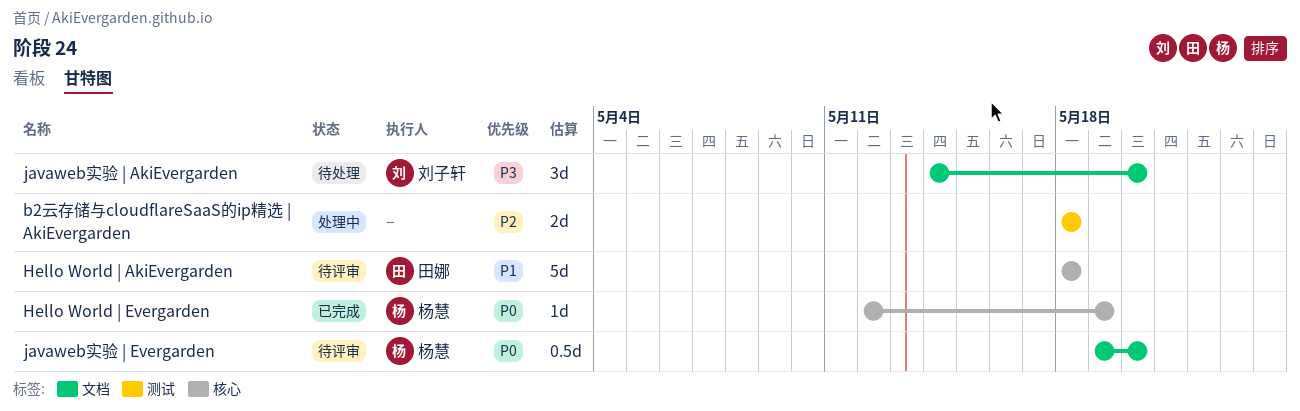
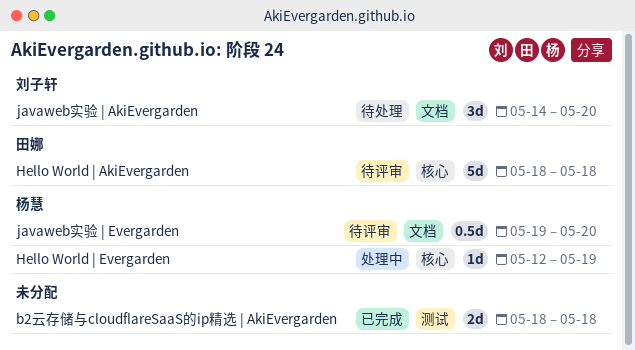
b2云存储与cloudflareSaaS的ip精选 | AkiEvergarden, status: 处理中 -> 已完成
Hello World | Evergarden, status: 已完成 -> 处理中

